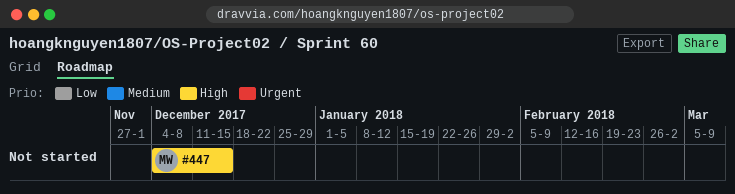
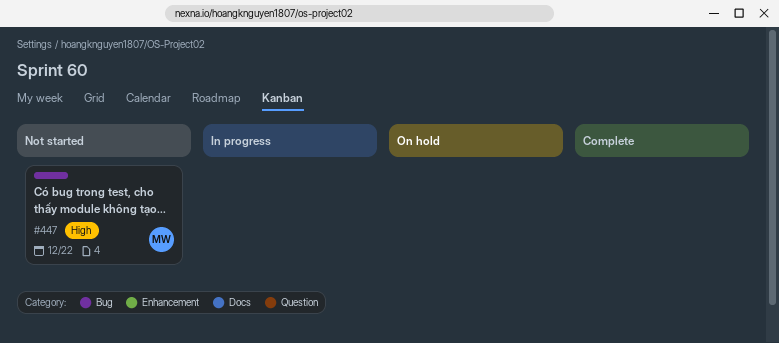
#447, due: Dec 15 -> Dec 22

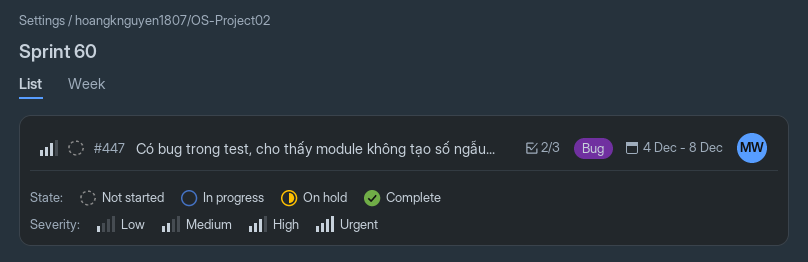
#447, due: Dec 22 -> Dec 8

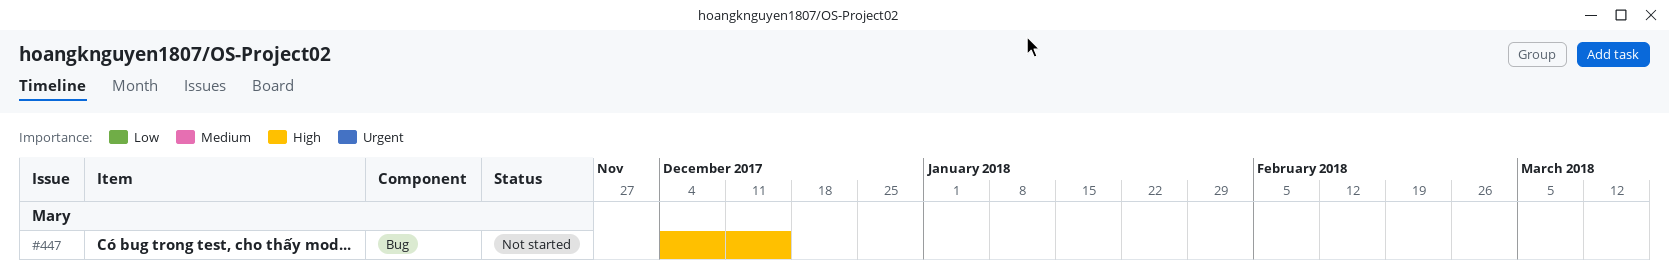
#447, due: Dec 8 -> Dec 15

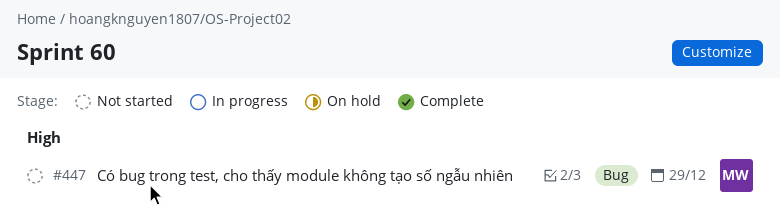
#447, due: Dec 15 -> Dec 29

